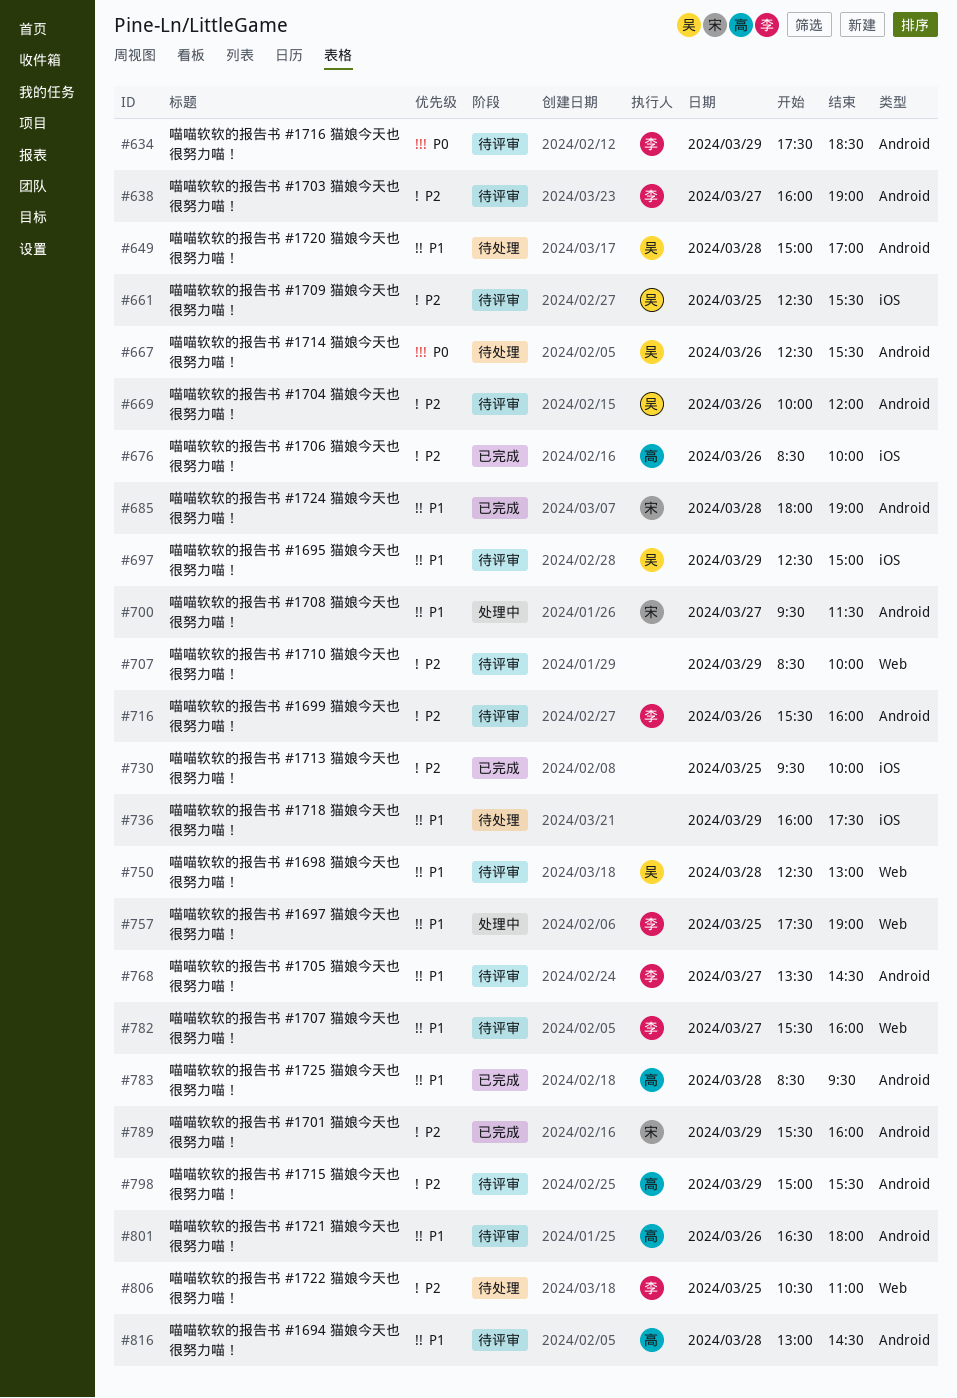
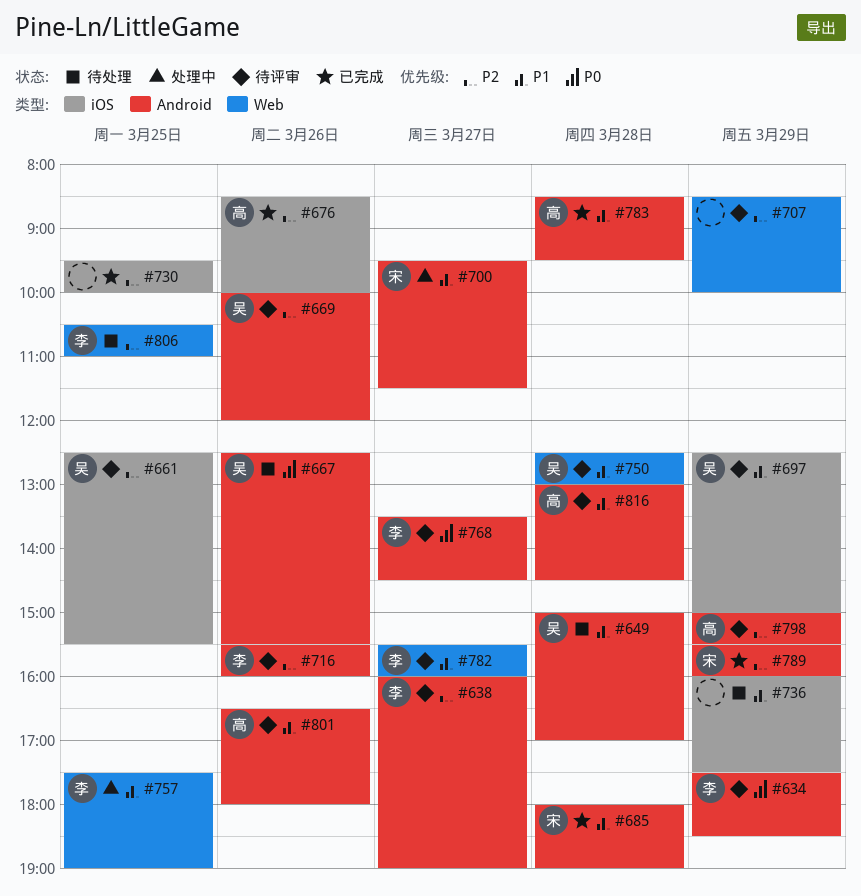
#768, priority: P1 -> P0

